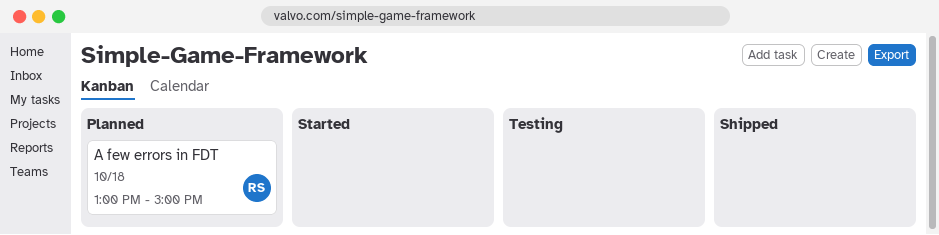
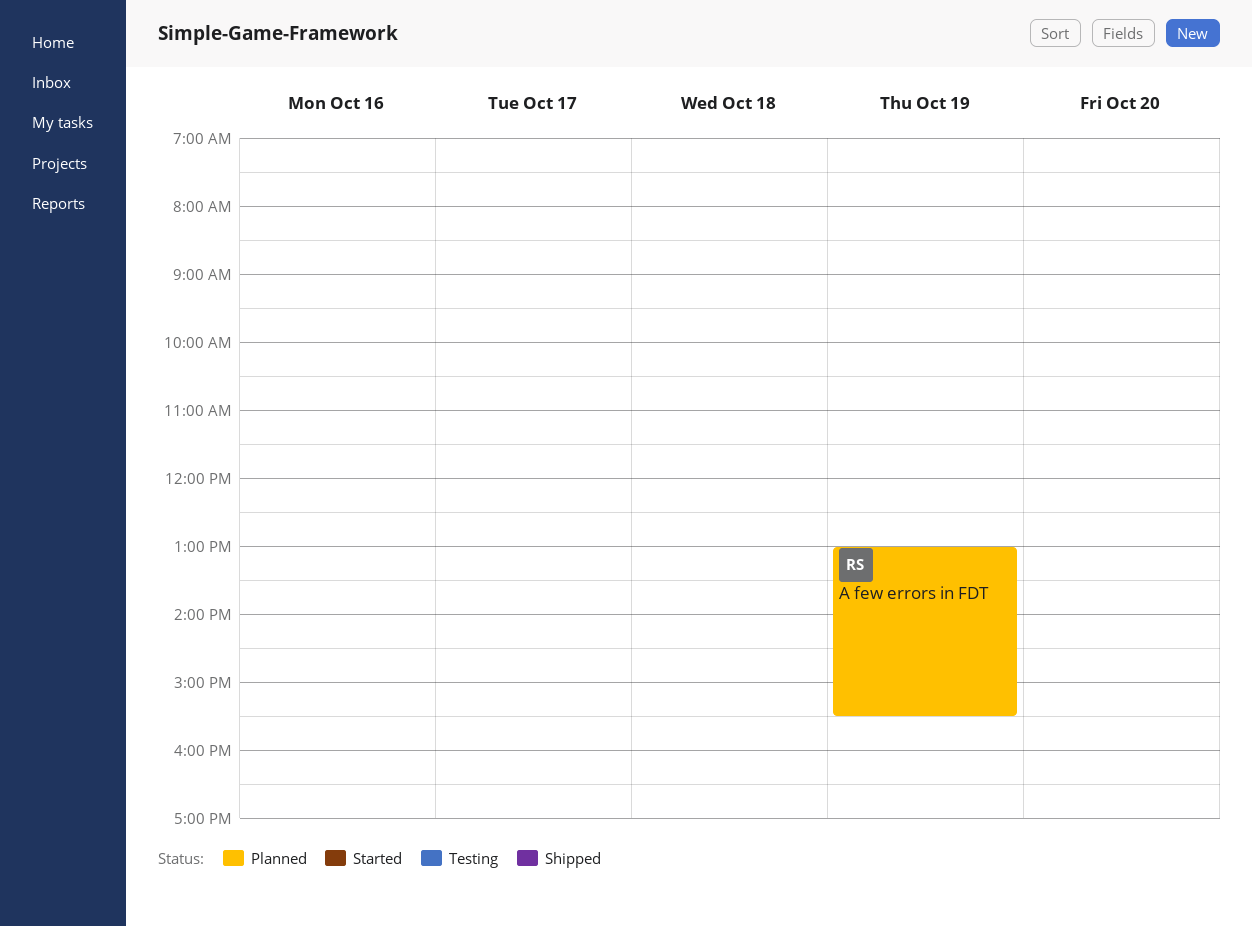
A few errors in FDT, day: Oct 18 -> Oct 19
A few errors in FDT, ends: 15:00 -> 15:30

